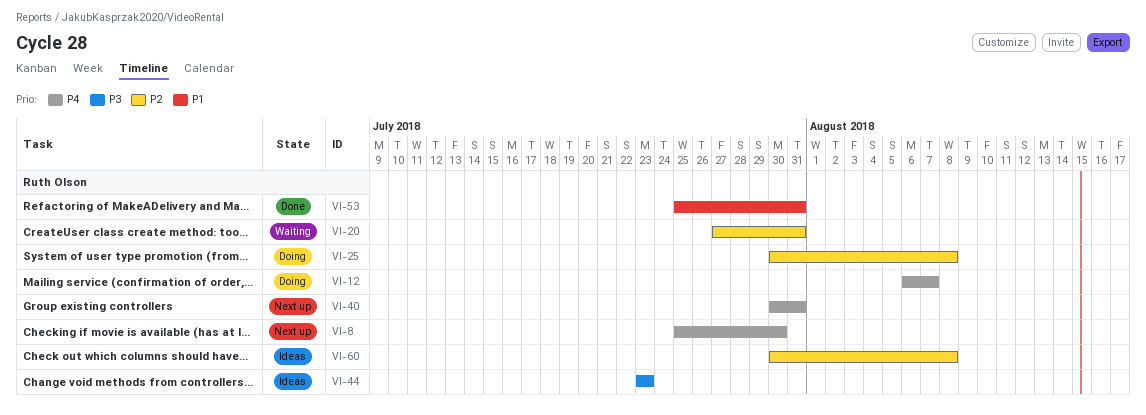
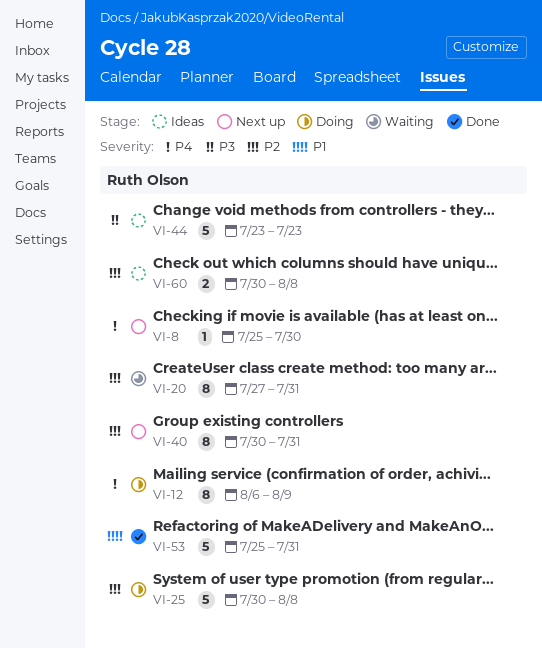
VI-12, due: Aug 7 -> Aug 9
VI-40, priority: P4 -> P2

